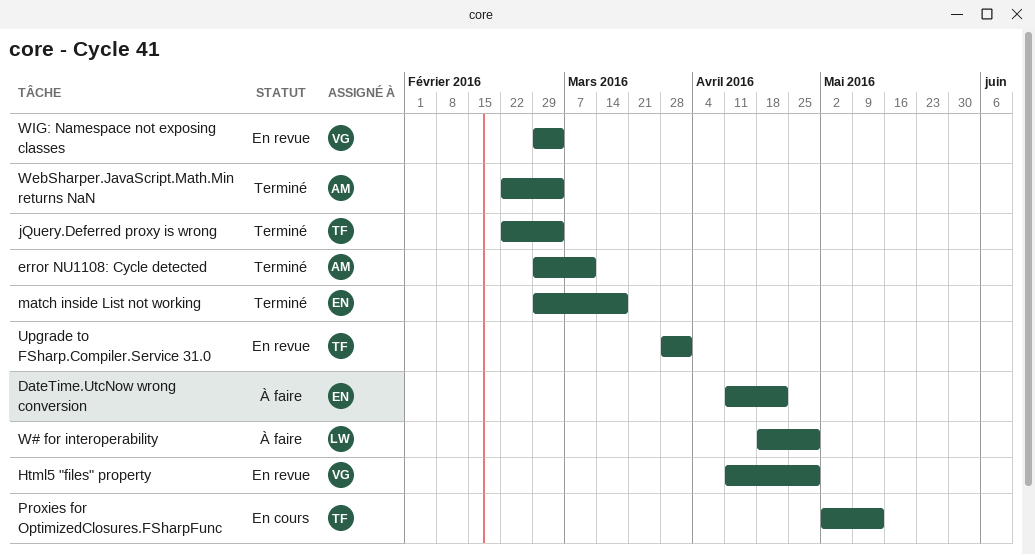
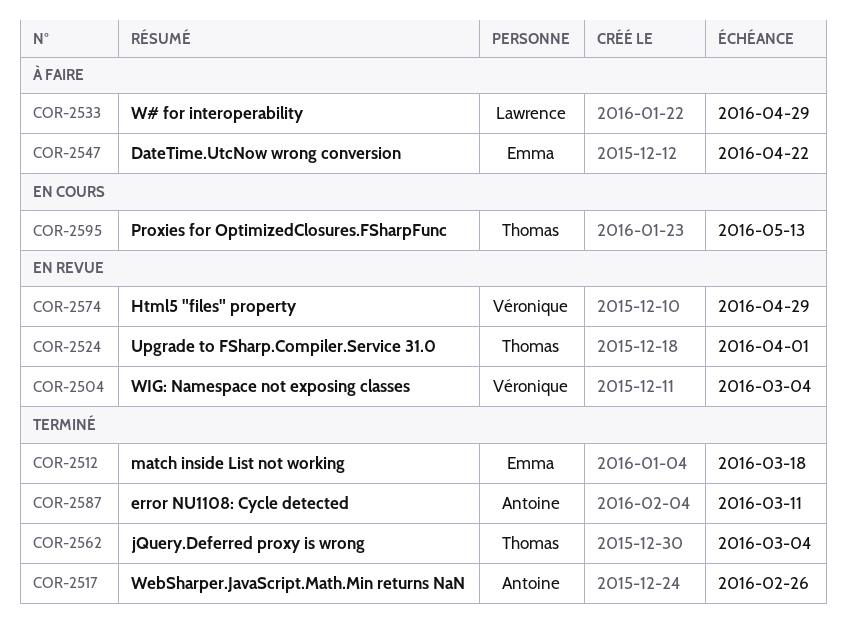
WebSharper.JavaScript.Math.Min returns NaN, due: Mar 4 -> Feb 26

